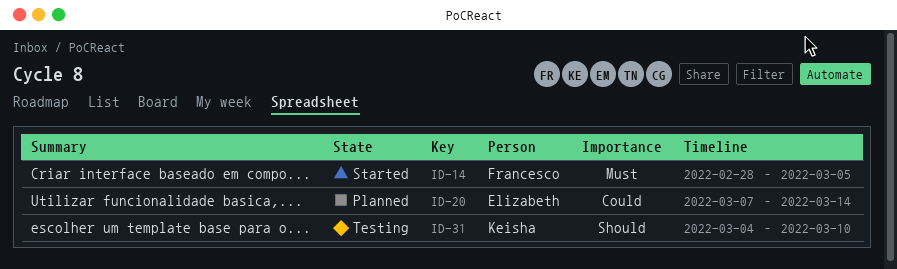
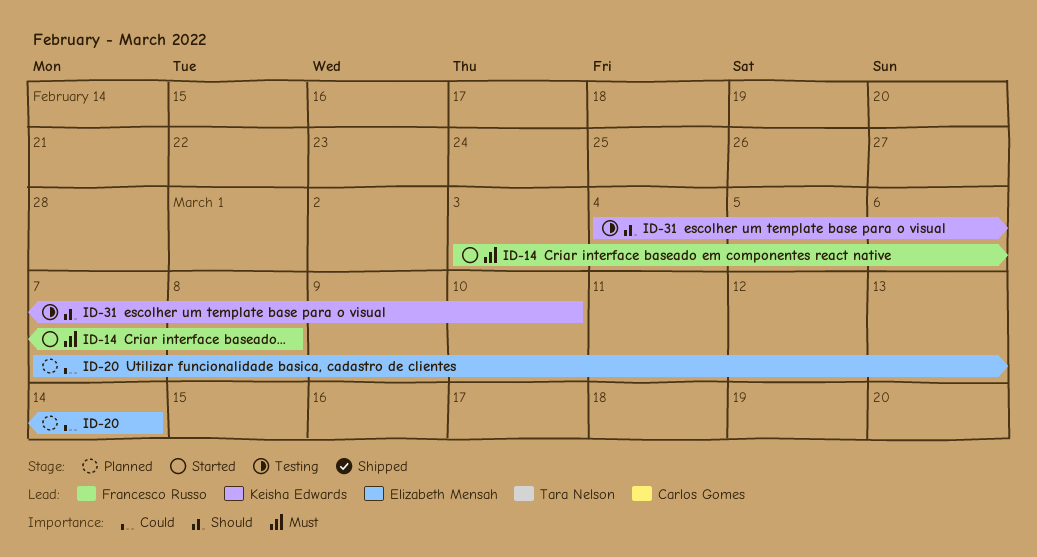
ID-14, start: Feb 28 -> Mar 3
ID-14, due: Mar 5 -> Mar 8

